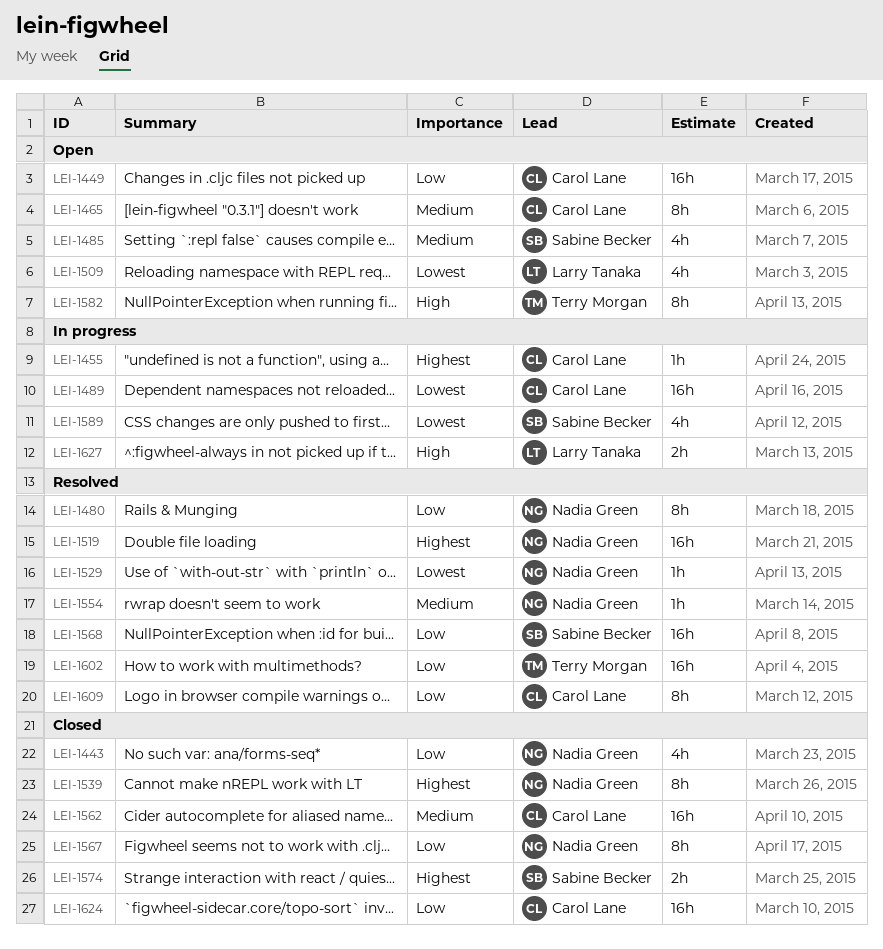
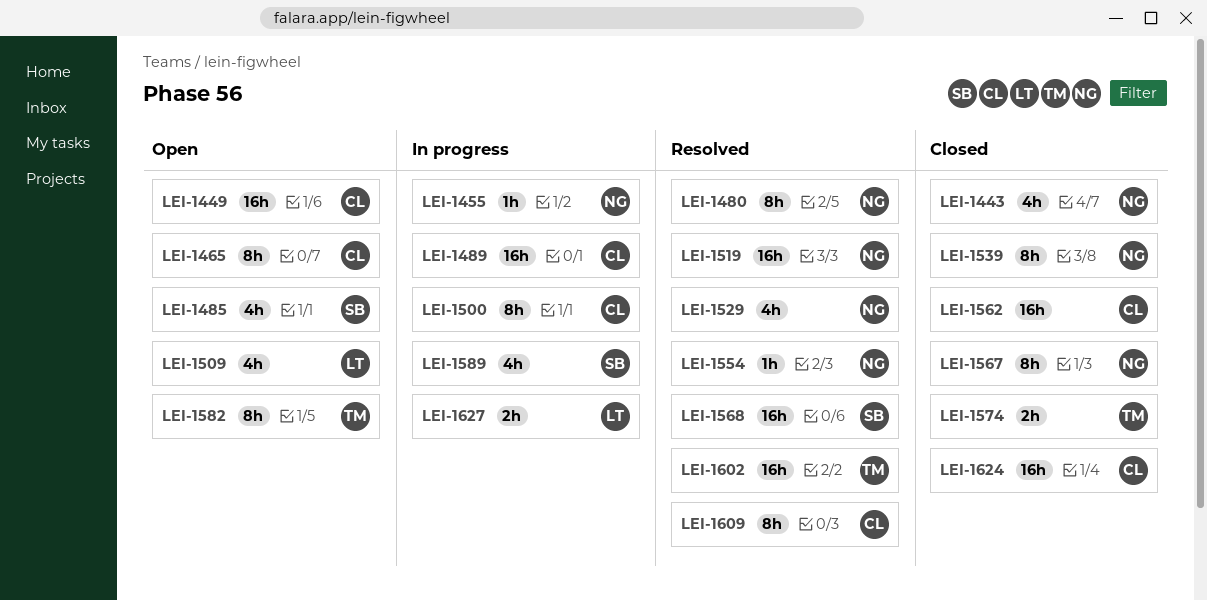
LEI-1455, owner: Carol Lane -> Nadia Green
LEI-1500: none -> present
LEI-1529, estimate: 1h -> 4h
LEI-1574, owner: Sabine Becker -> Terry Morgan

